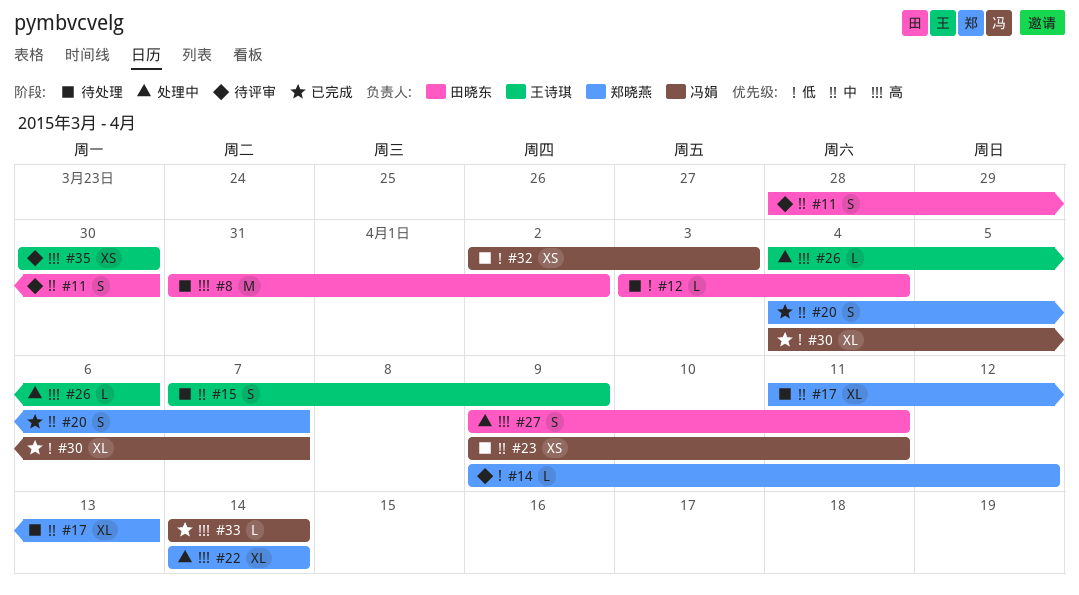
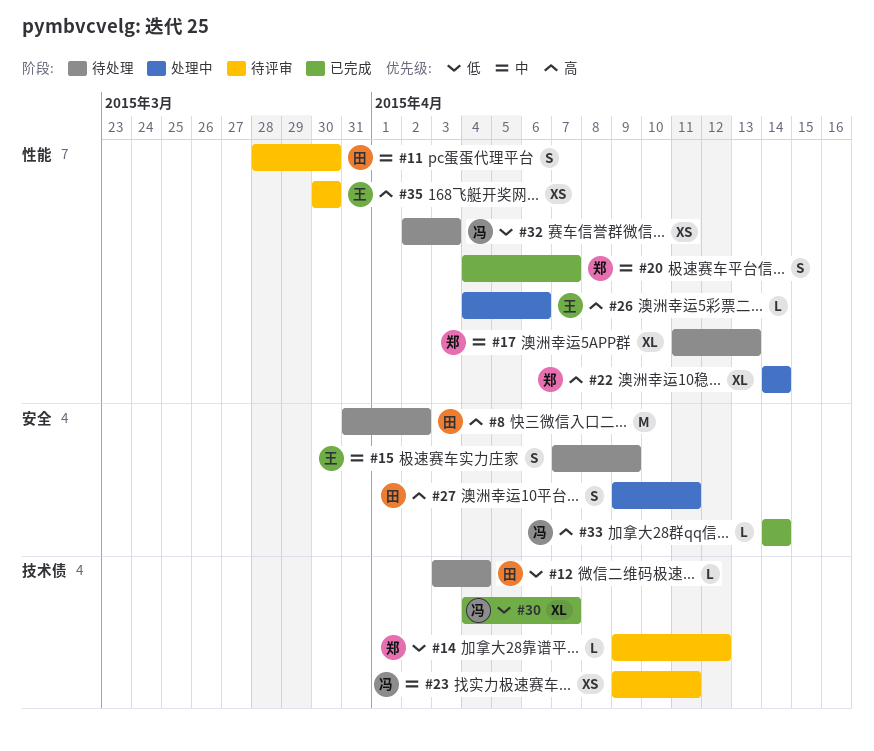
#23, status: 待处理 -> 待评审

